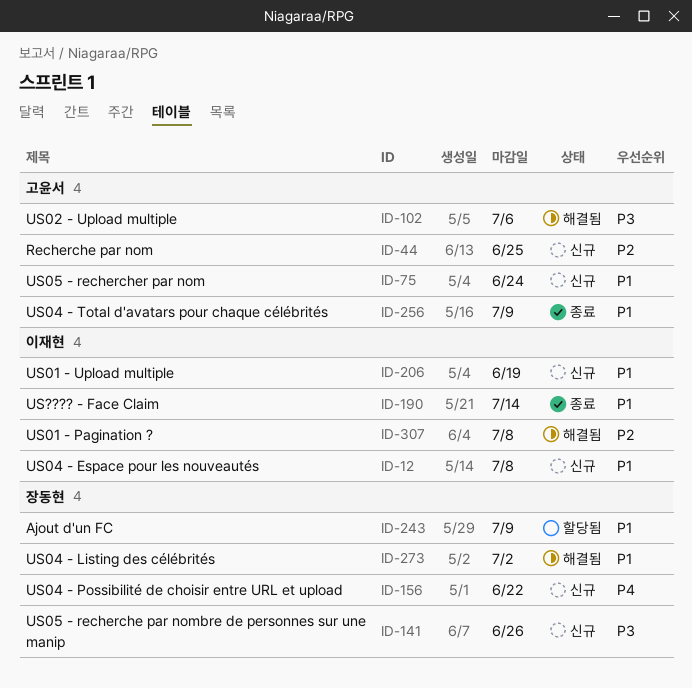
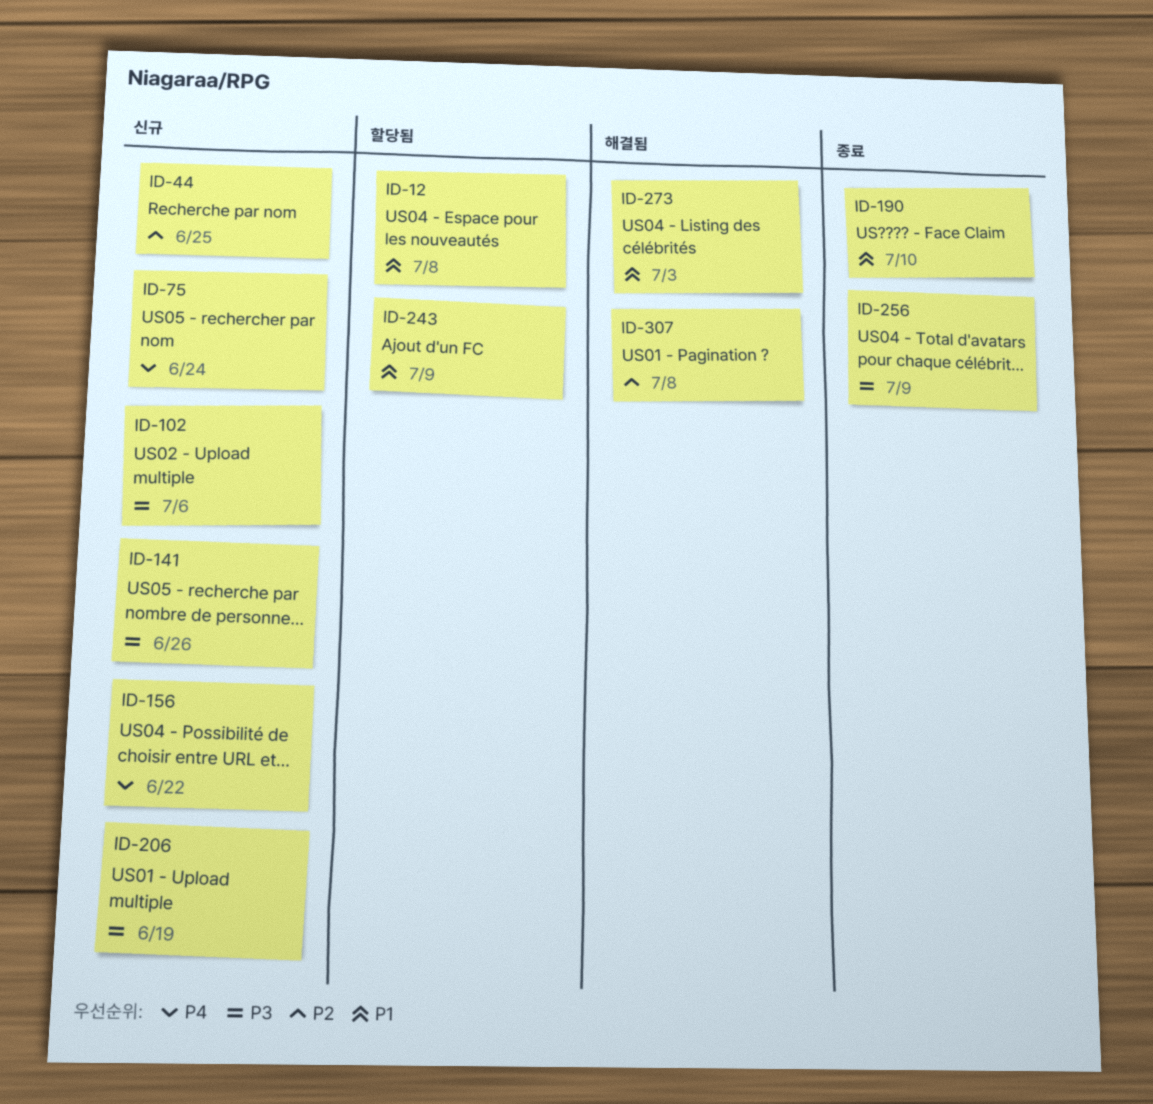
ID-12, status: 신규 -> 할당됨
ID-75, priority: P1 -> P4
ID-102, status: 해결됨 -> 신규
ID-190, due: Jul 14 -> Jul 10
ID-206, priority: P1 -> P3
ID-256, priority: P1 -> P3
ID-273, due: Jul 2 -> Jul 3

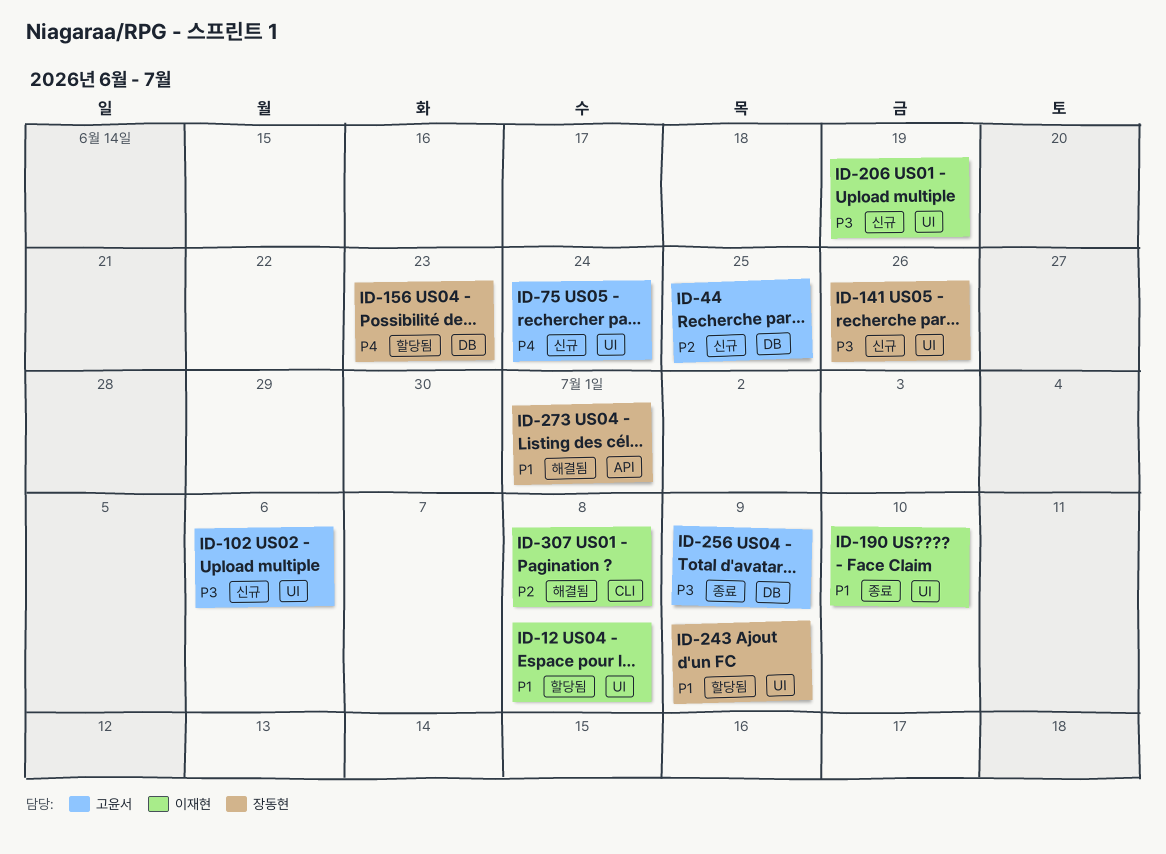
ID-156, status: 신규 -> 할당됨
ID-156, due: Jun 22 -> Jun 23
ID-273, due: Jul 3 -> Jul 1

